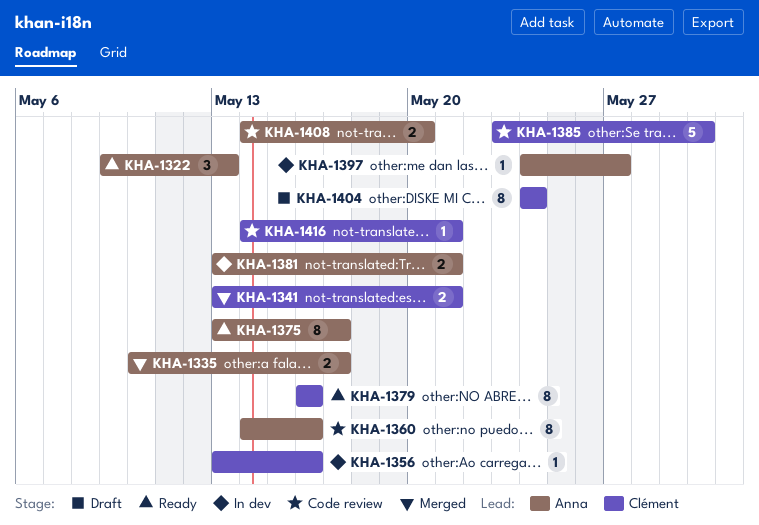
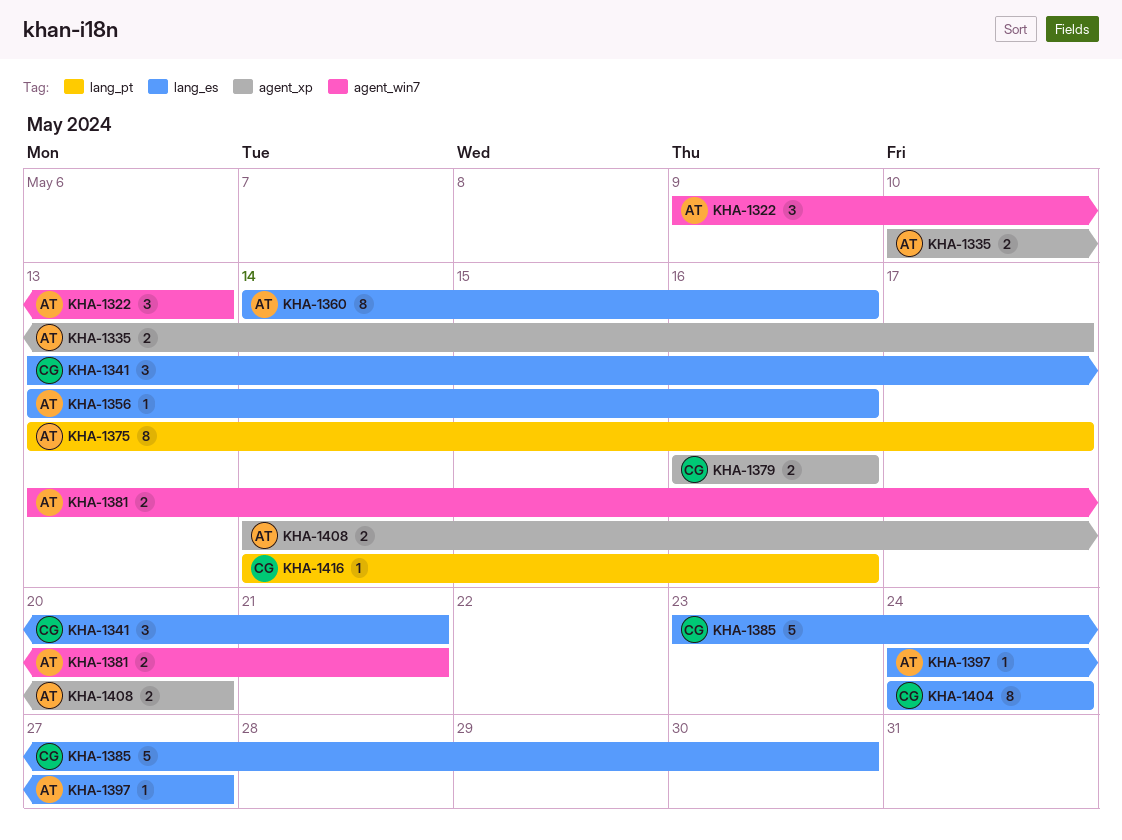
KHA-1341, estimate: 2 -> 3
KHA-1356, owner: Clément -> Anna
KHA-1379, estimate: 8 -> 2
KHA-1416, due: May 21 -> May 16

